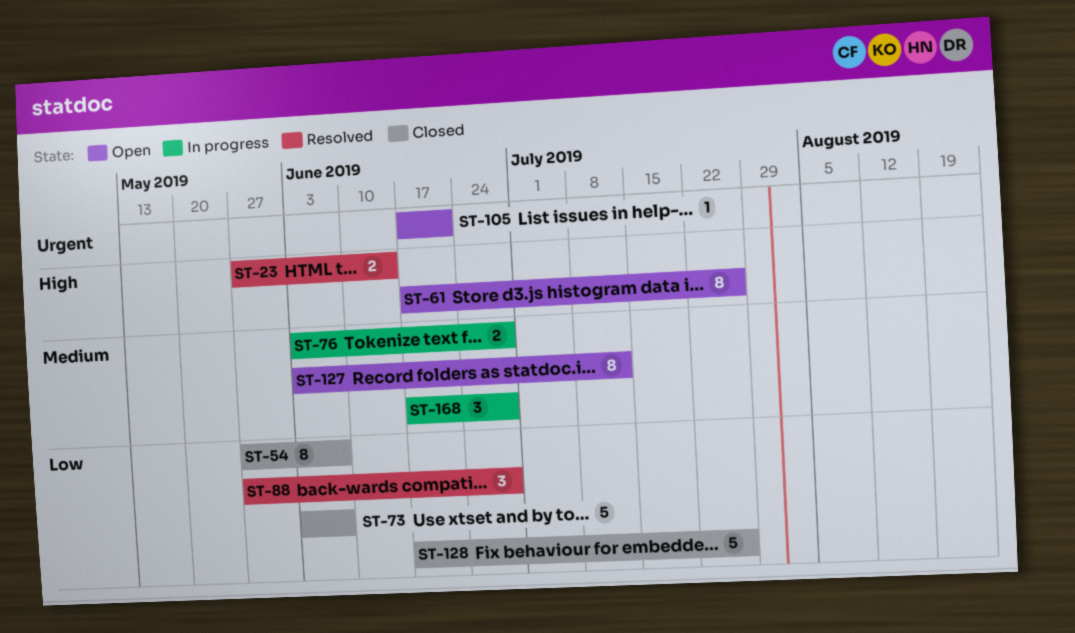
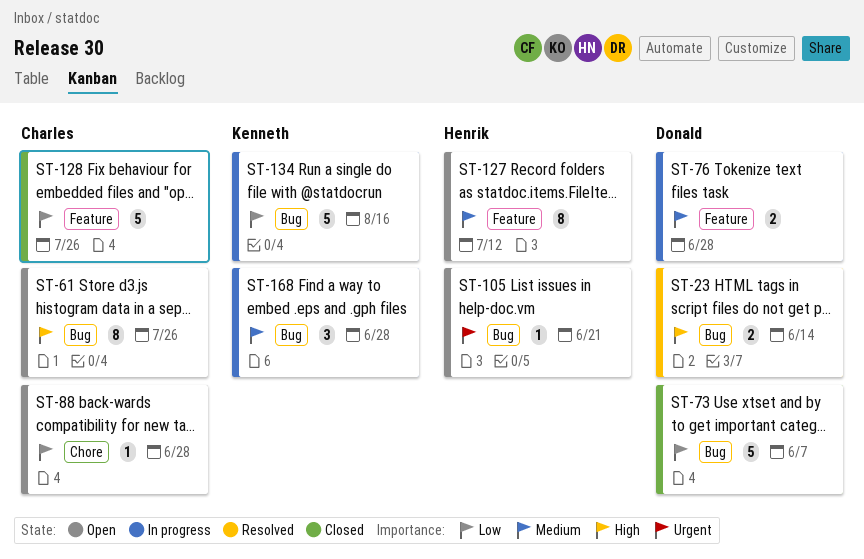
ST-54: present -> none
ST-88, status: Resolved -> Open
ST-88, estimate: 3 -> 1
ST-134: none -> present

